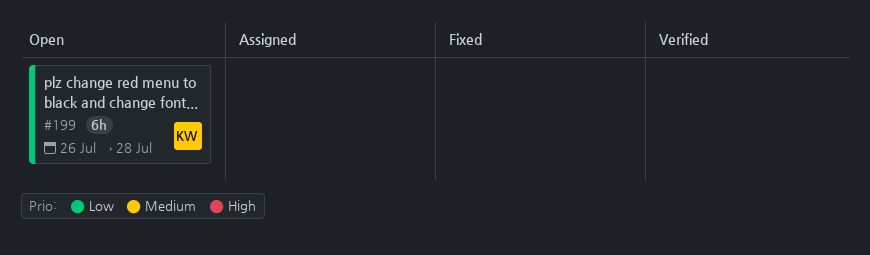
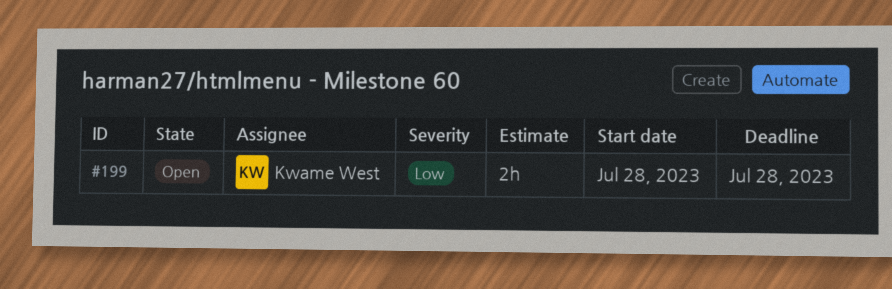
#199, estimate: 6h -> 2h
#199, start: Jul 26 -> Jul 28

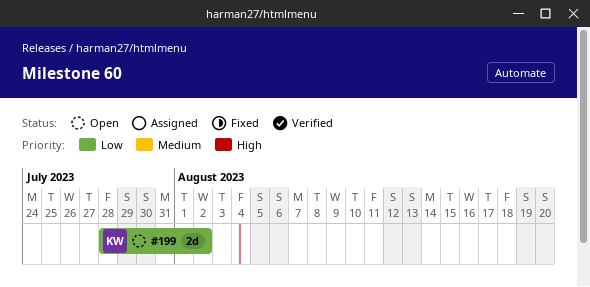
#199, estimate: 2h -> 2d
#199, due: Jul 28 -> Aug 2

